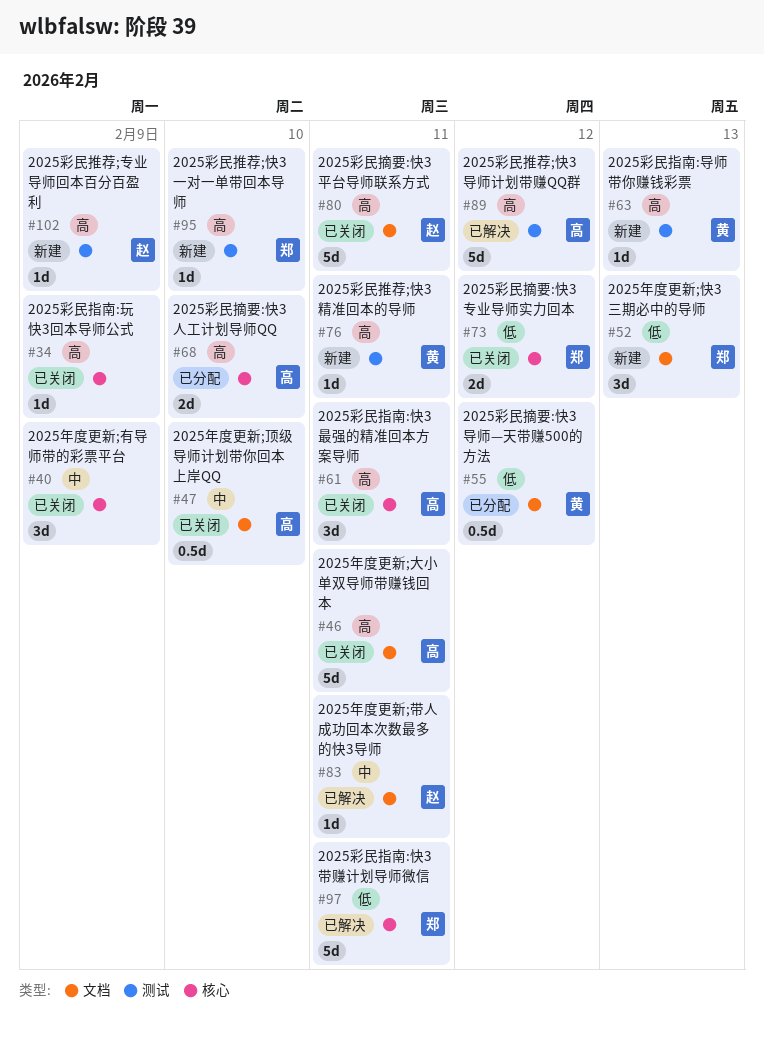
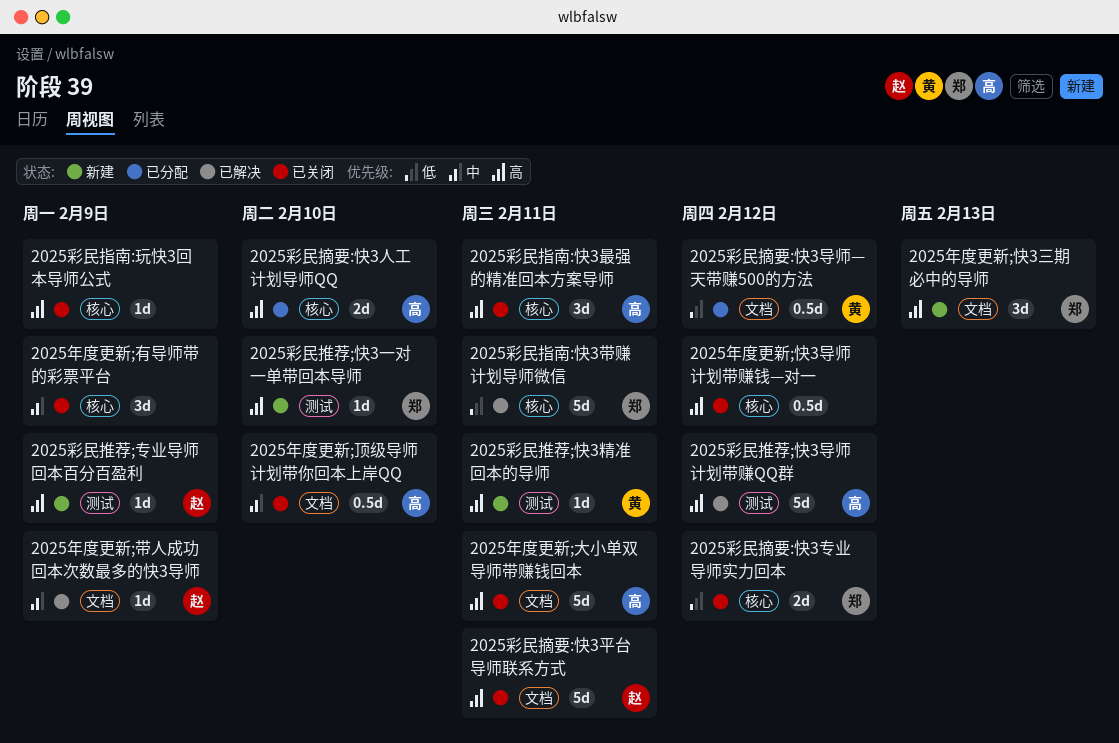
2025年度更新;带人成功回本次数最多的快3导师, due: Feb 11 -> Feb 9
2025年度更新;快3三期必中的导师, priority: 低 -> 高
2025年度更新;快3导师计划带赚钱—对一: none -> present
2025彩民指南:导师带你赚钱彩票: present -> none

